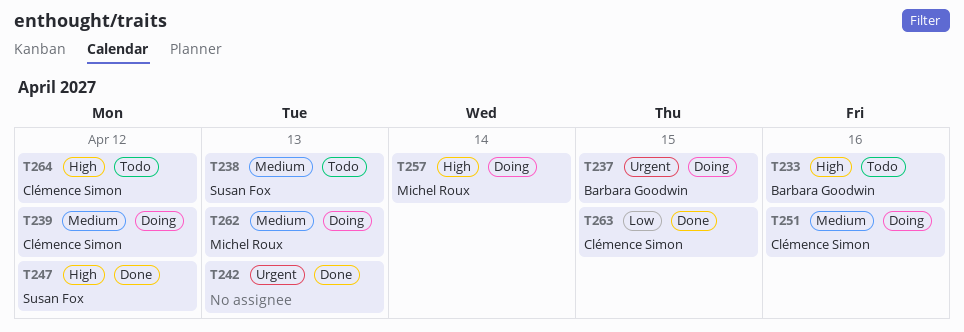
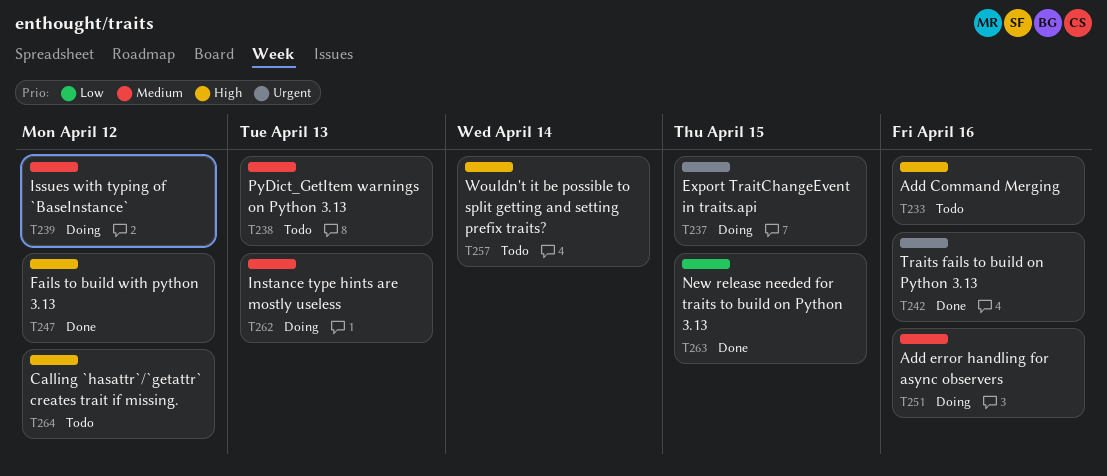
T242, due: Apr 13 -> Apr 16
T257, status: Doing -> Todo

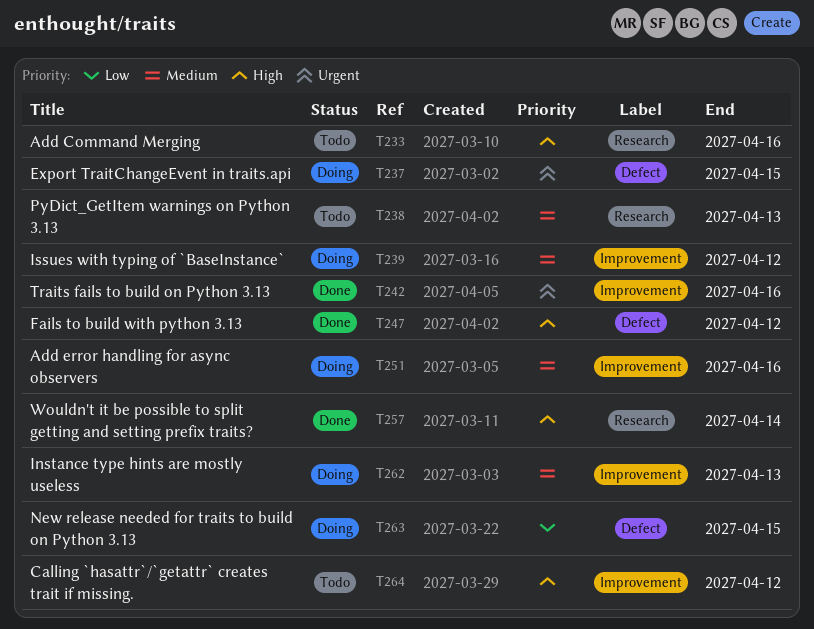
T257, status: Todo -> Done
T263, status: Done -> Doing

